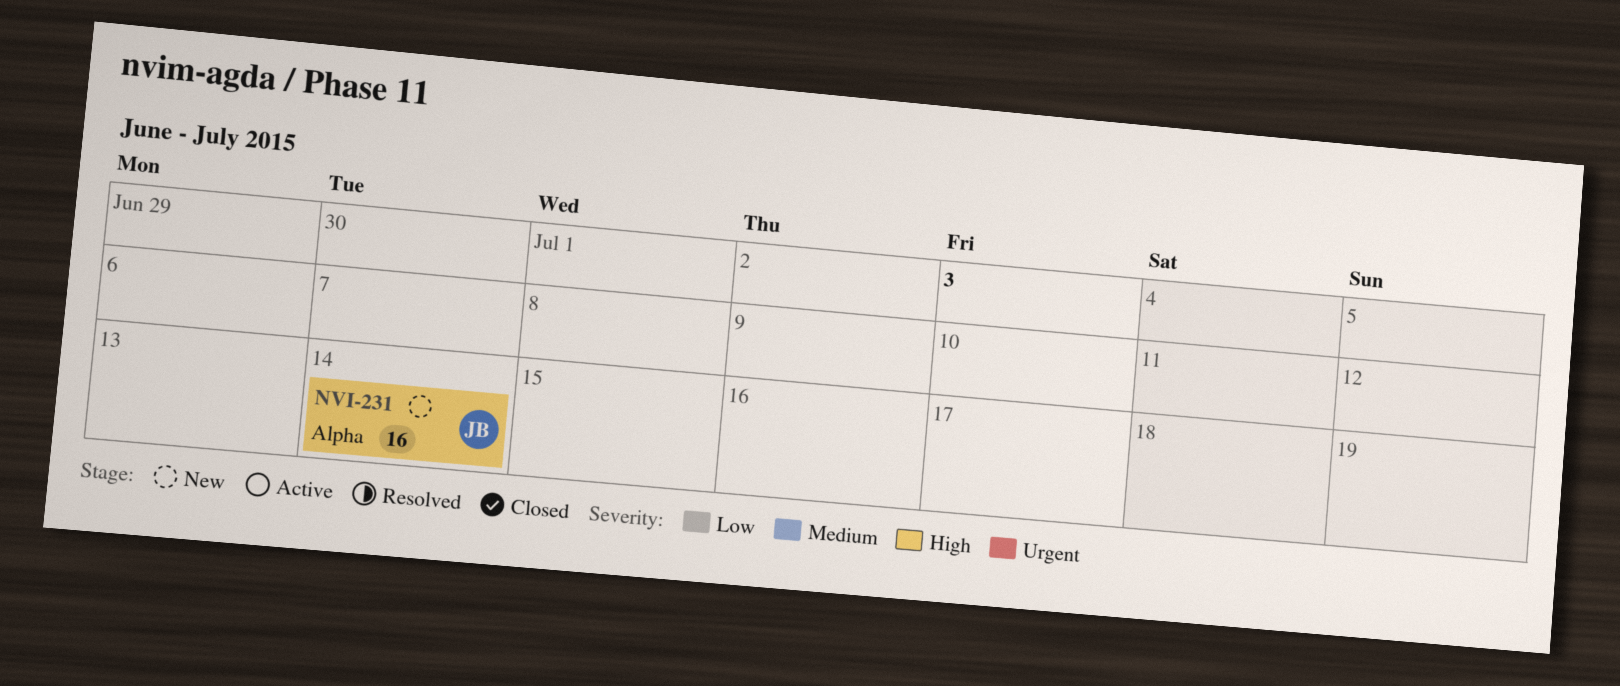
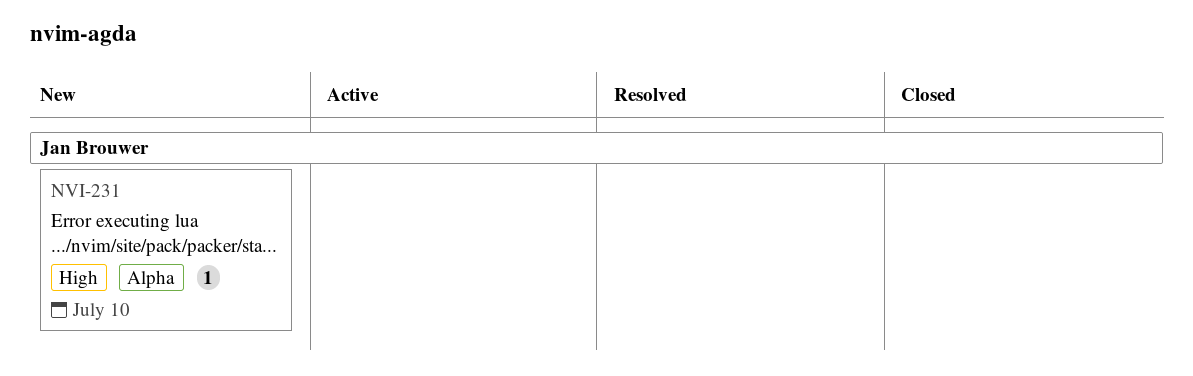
NVI-231, estimate: 16 -> 1
NVI-231, due: Jul 14 -> Jul 10

